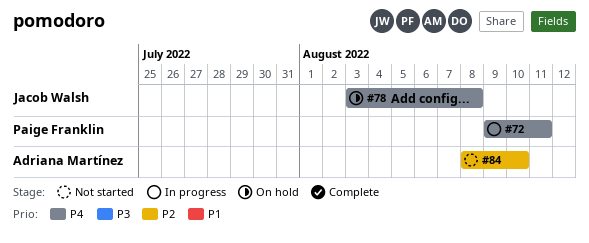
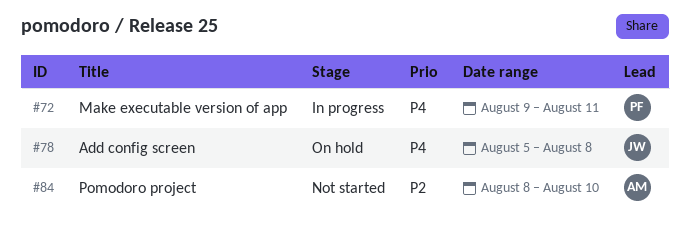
#78, start: Aug 3 -> Aug 5

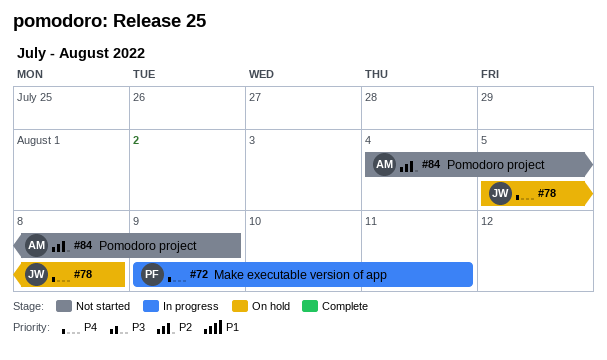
#84, start: Aug 8 -> Aug 4
#84, due: Aug 10 -> Aug 9

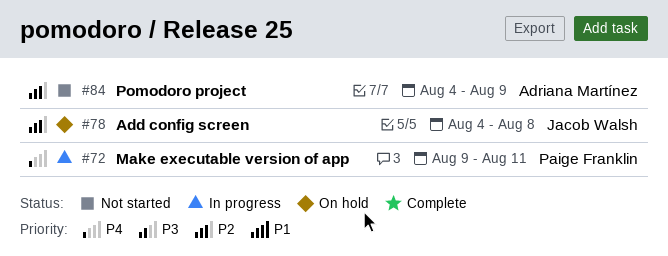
#78, priority: P4 -> P2
#78, start: Aug 5 -> Aug 4

